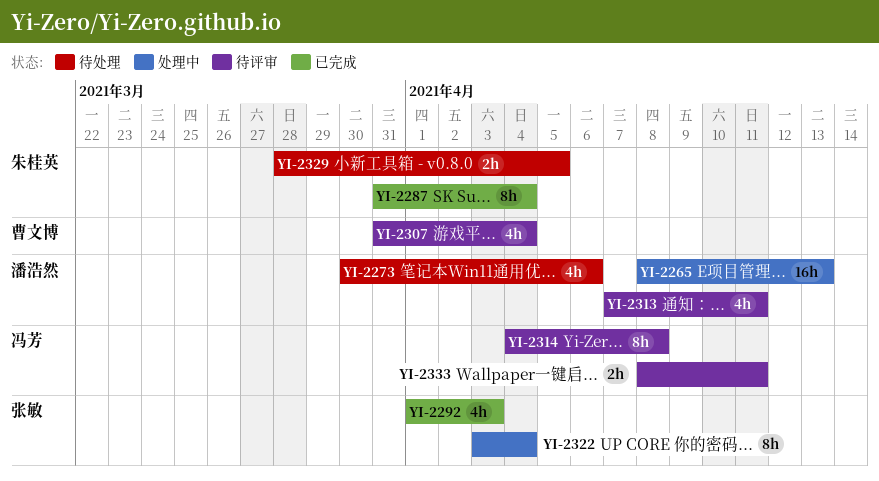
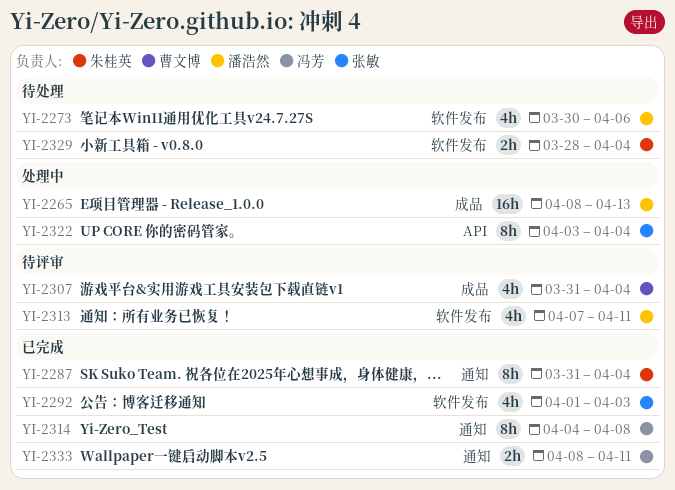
YI-2314, status: 待评审 -> 已完成
YI-2329, due: Apr 5 -> Apr 4
YI-2333, status: 待评审 -> 已完成

